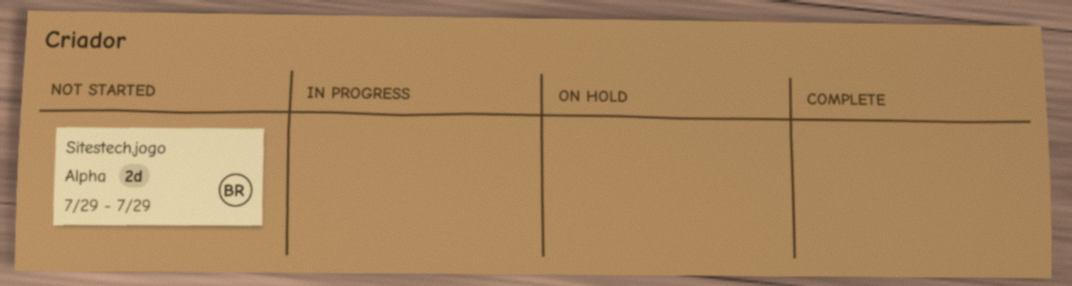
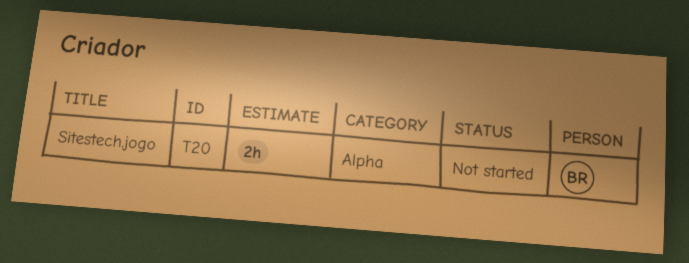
Sitestech.jogo, estimate: 2d -> 2h

